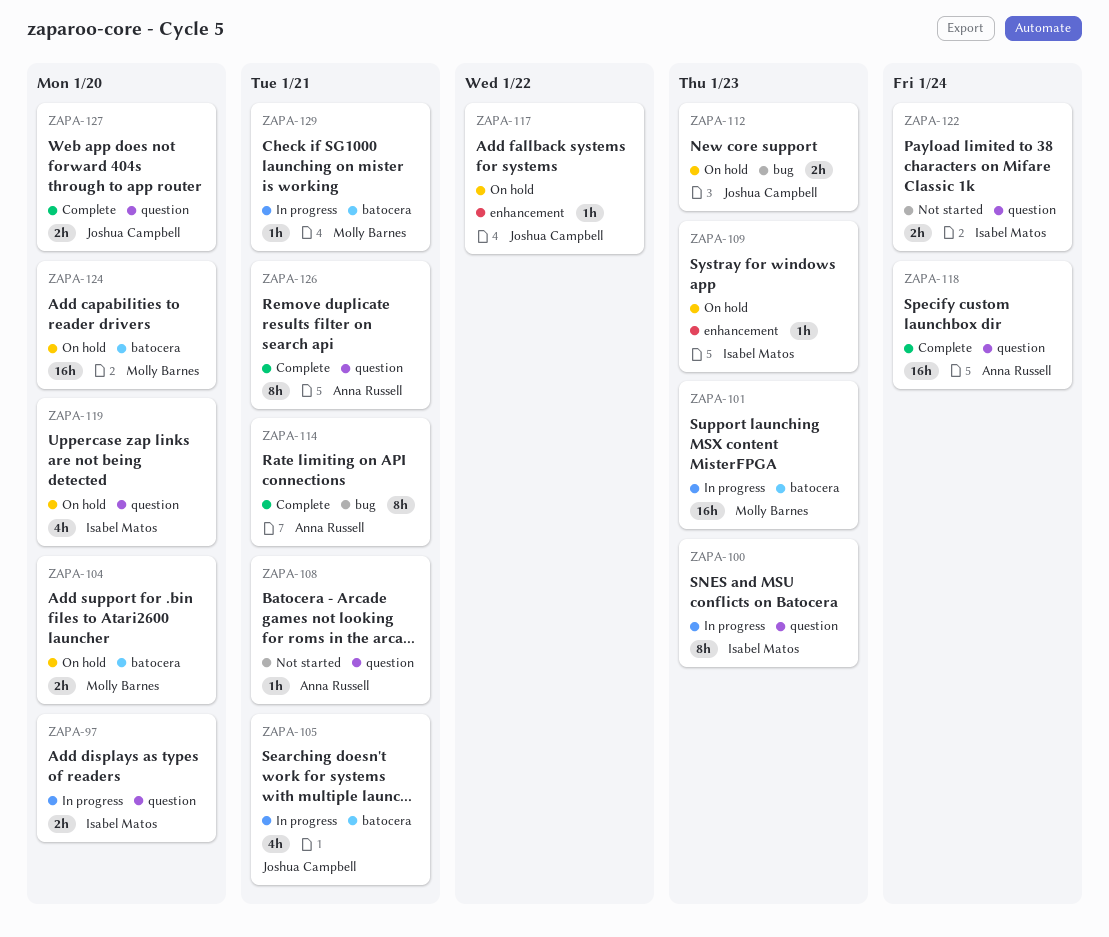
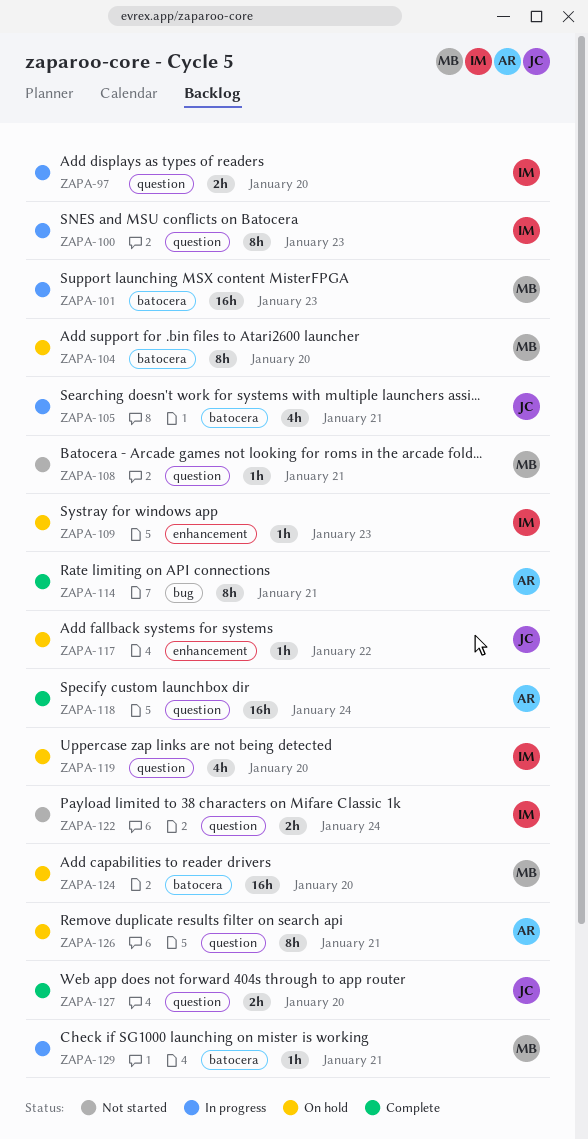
ZAPA-104, estimate: 2h -> 8h
ZAPA-108, owner: Anna Russell -> Molly Barnes
ZAPA-112: present -> none
ZAPA-126, status: Complete -> On hold

